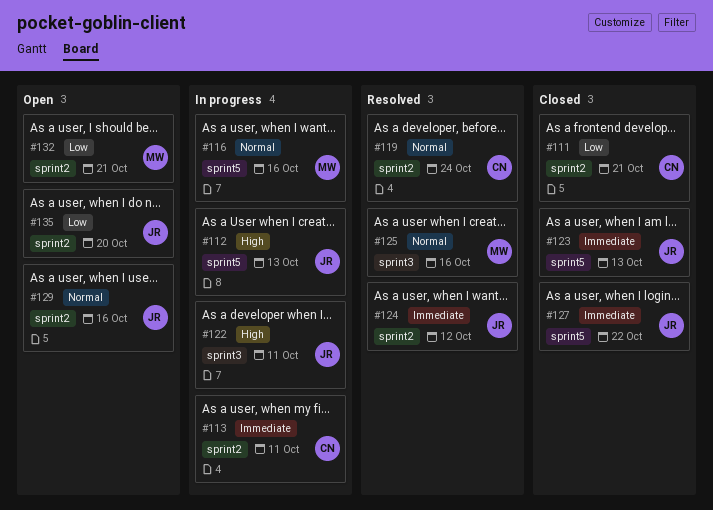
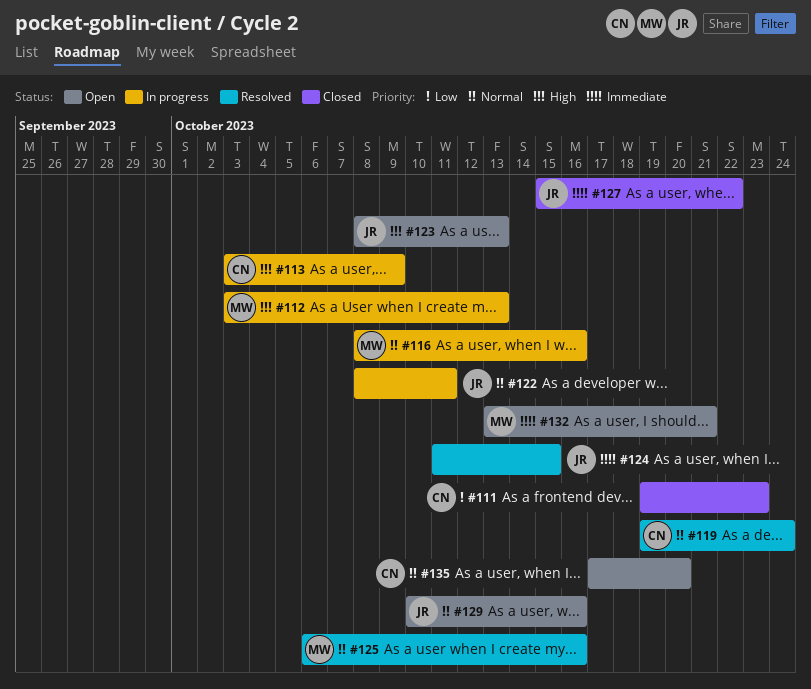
#111, due: Oct 21 -> Oct 23
#112, owner: JR -> MW
#113, priority: Immediate -> High
#113, due: Oct 11 -> Oct 9
#122, priority: High -> Normal
#123, status: Closed -> Open
#123, priority: Immediate -> High
#124, due: Oct 12 -> Oct 15
#132, priority: Low -> Immediate
#135, owner: JR -> CN
#135, priority: Low -> Normal

